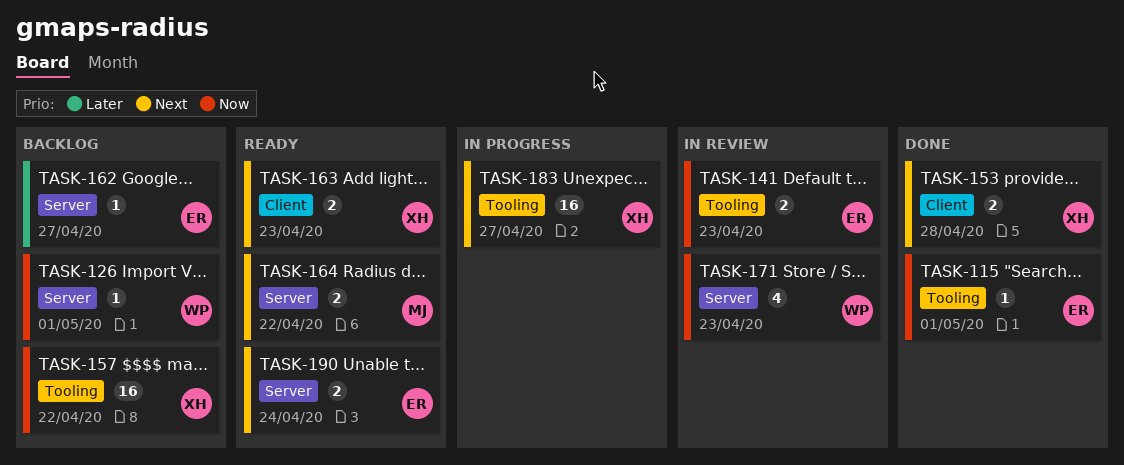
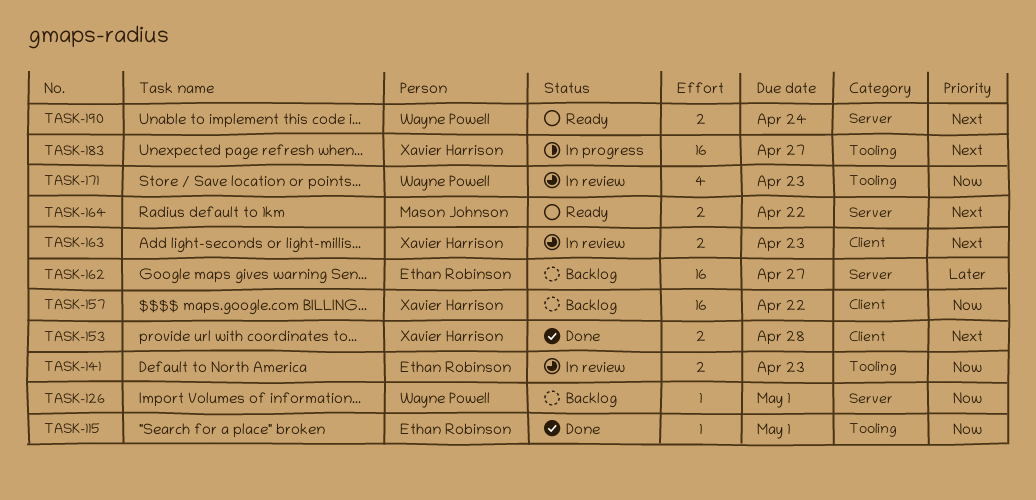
TASK-157, label: Tooling -> Client
TASK-162, estimate: 1 -> 16
TASK-163, status: Ready -> In review
TASK-171, label: Server -> Tooling
TASK-190, owner: Ethan Robinson -> Wayne Powell

